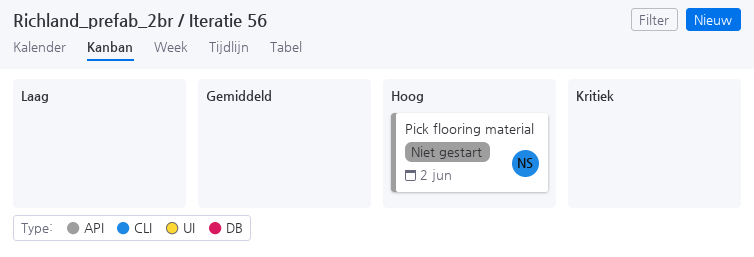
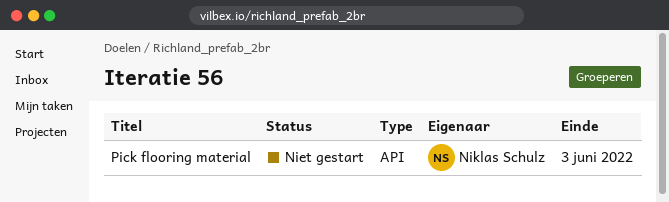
Pick flooring material, due: Jun 2 -> Jun 3

